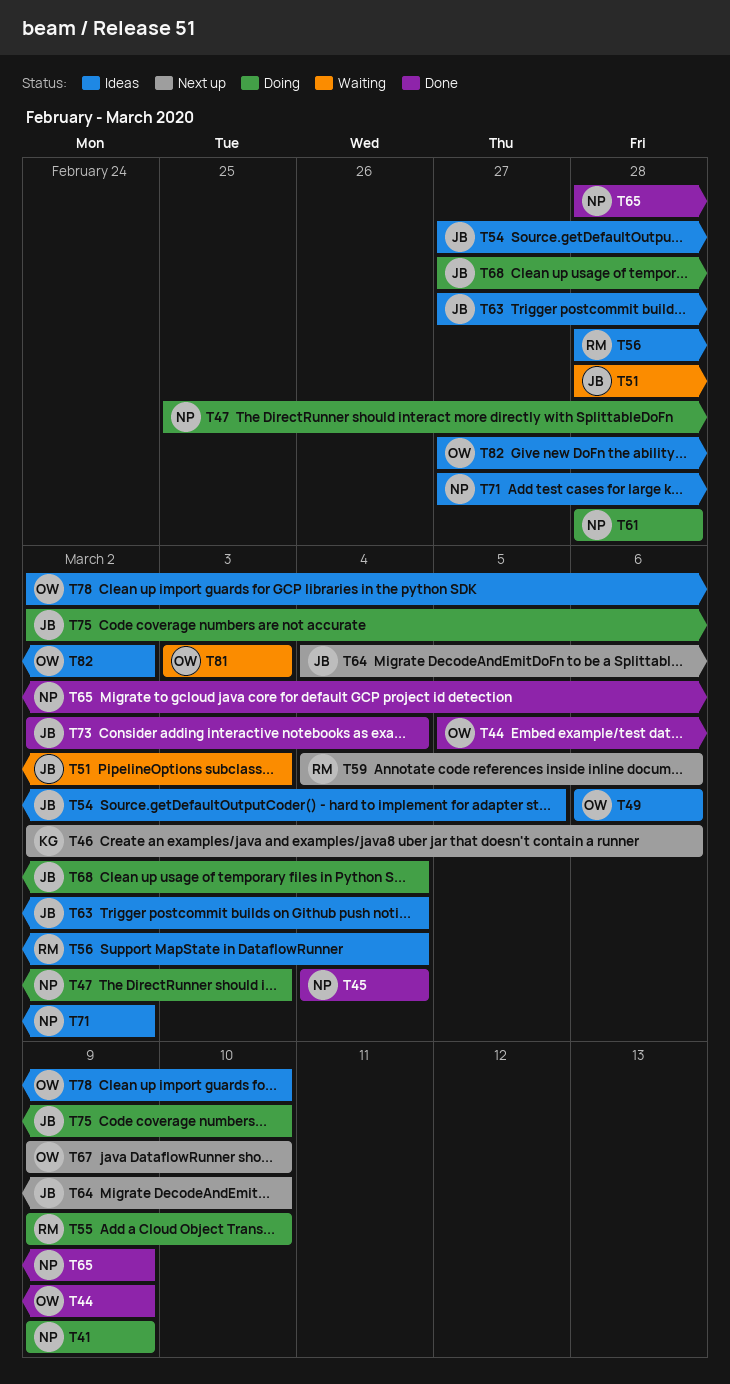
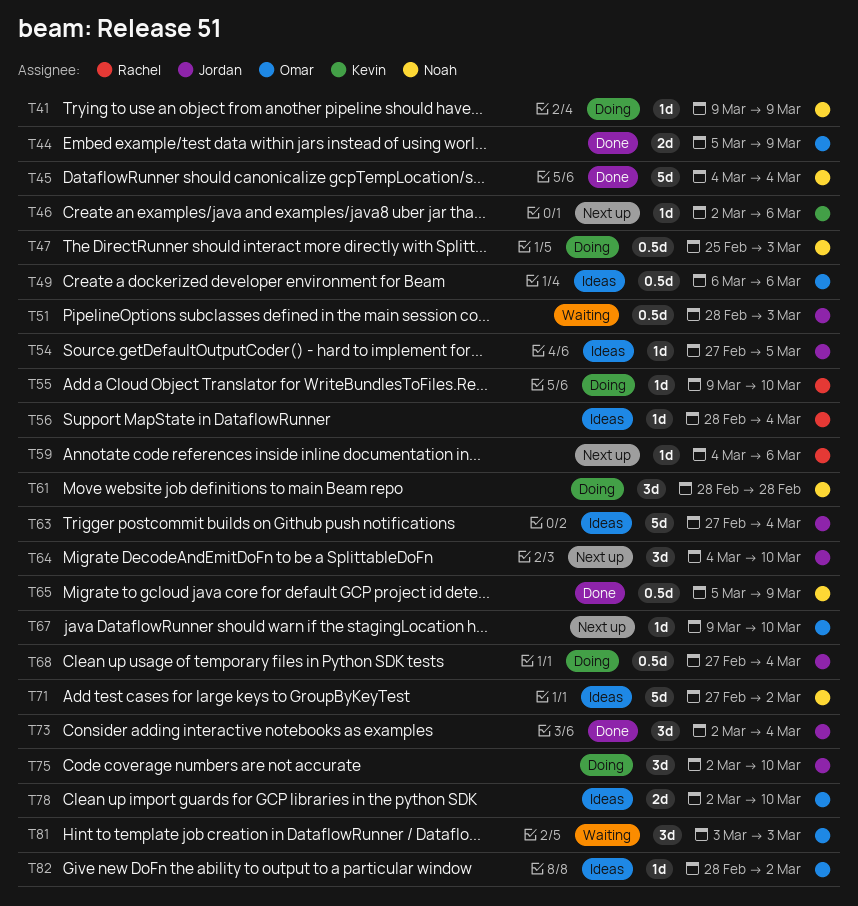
T65, start: Feb 28 -> Mar 5
T82, start: Feb 27 -> Feb 28

